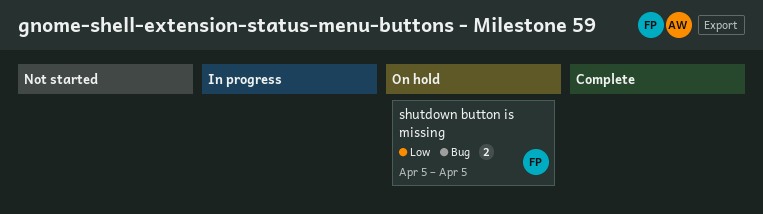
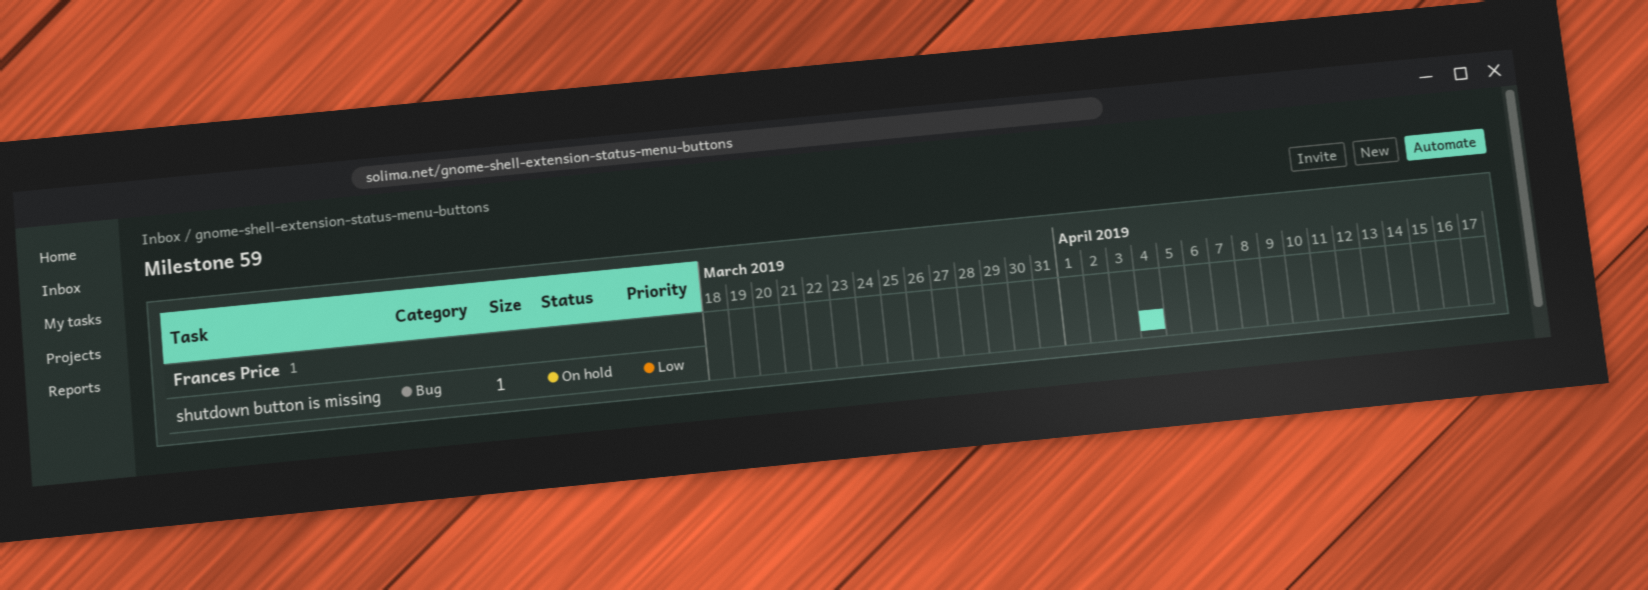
shutdown button is missing, estimate: 2 -> 1
shutdown button is missing, start: Apr 5 -> Apr 4
shutdown button is missing, due: Apr 5 -> Apr 4

